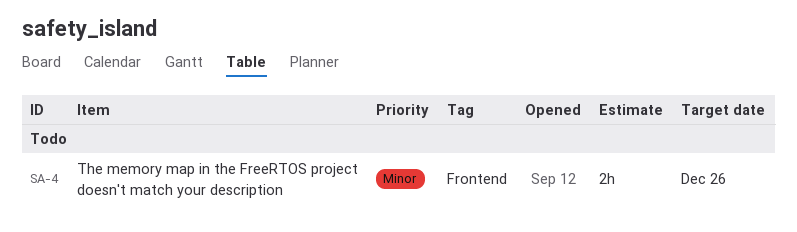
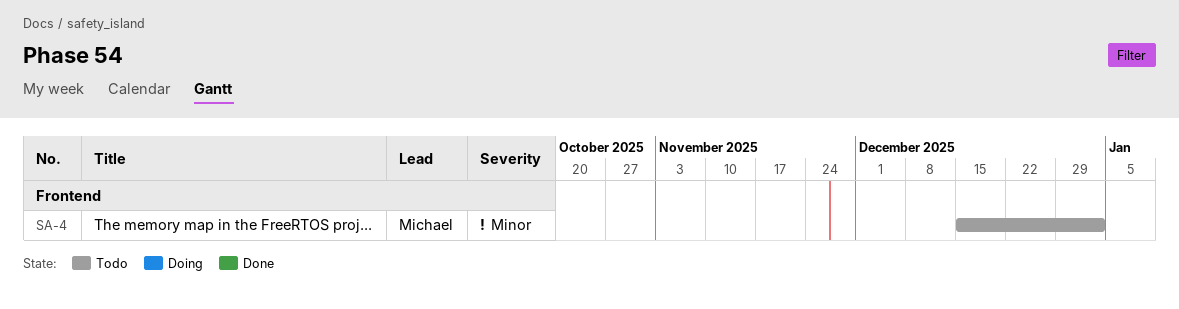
SA-4, due: Dec 26 -> Jan 2

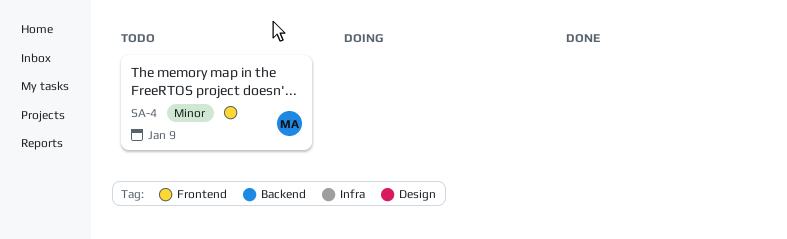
SA-4, due: Jan 2 -> Jan 9

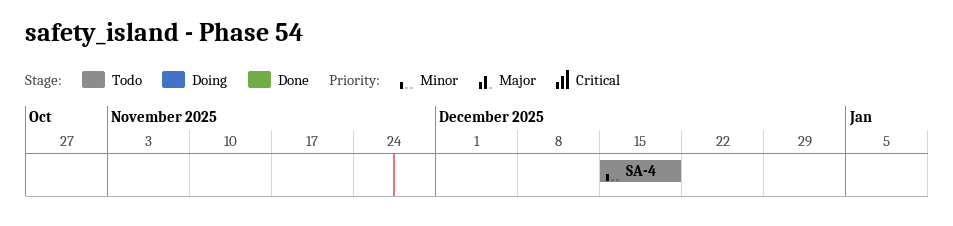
SA-4, due: Jan 9 -> Dec 19

